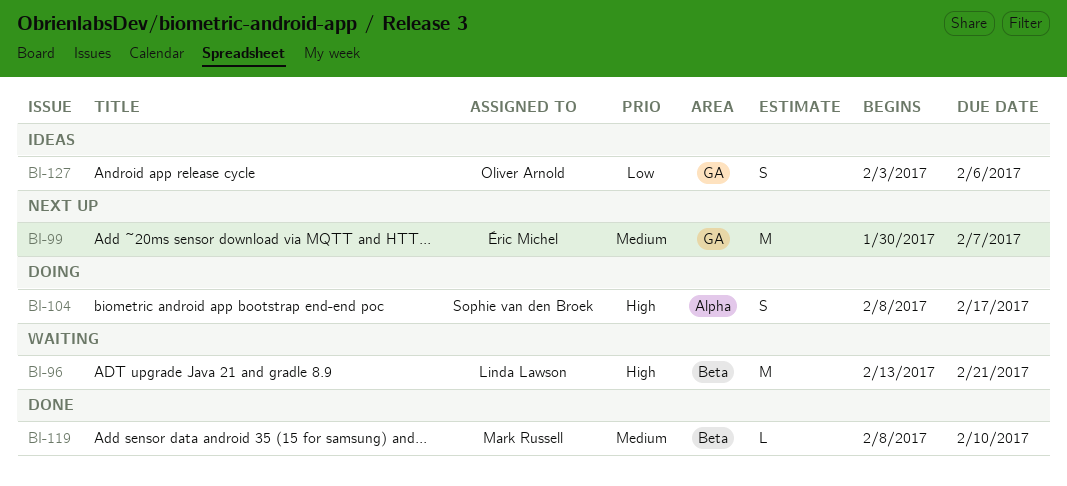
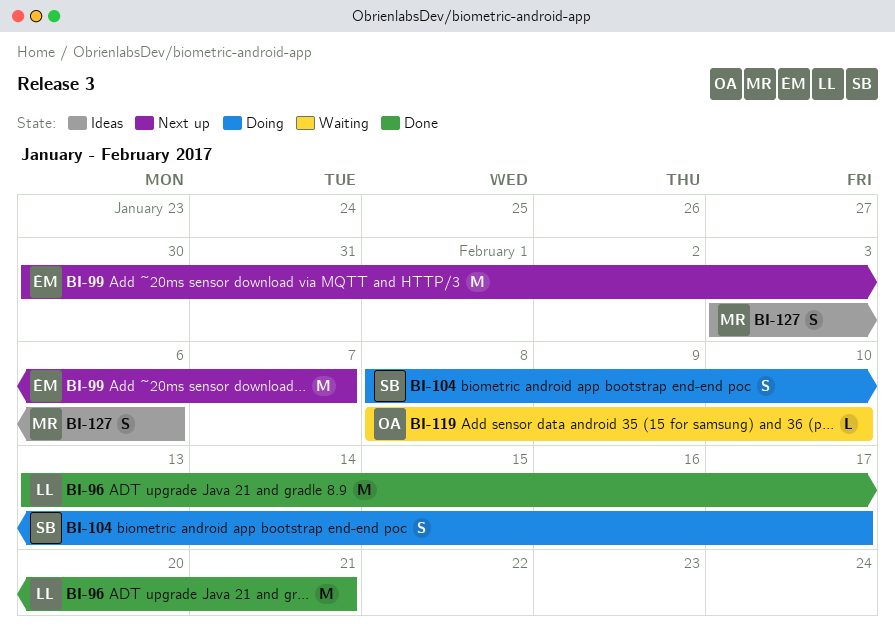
BI-96, status: Waiting -> Done
BI-119, status: Done -> Waiting
BI-119, owner: Mark Russell -> Oliver Arnold
BI-127, owner: Oliver Arnold -> Mark Russell

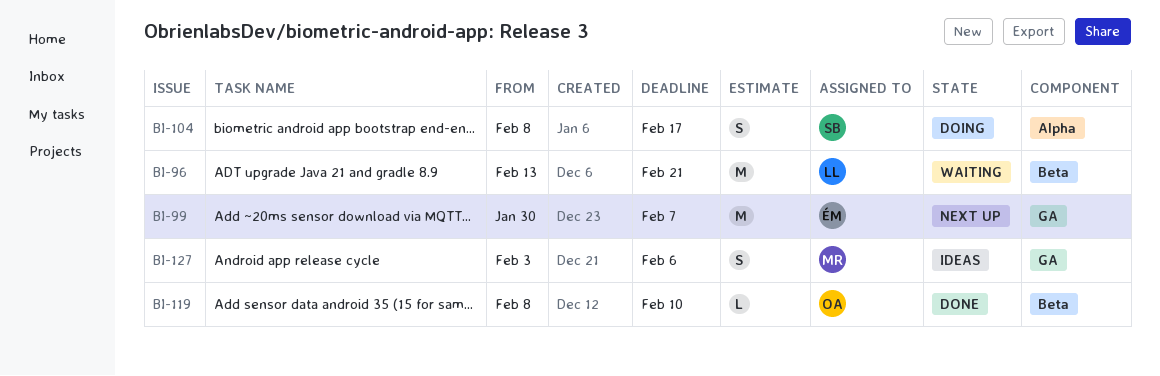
BI-96, status: Done -> Waiting
BI-119, status: Waiting -> Done

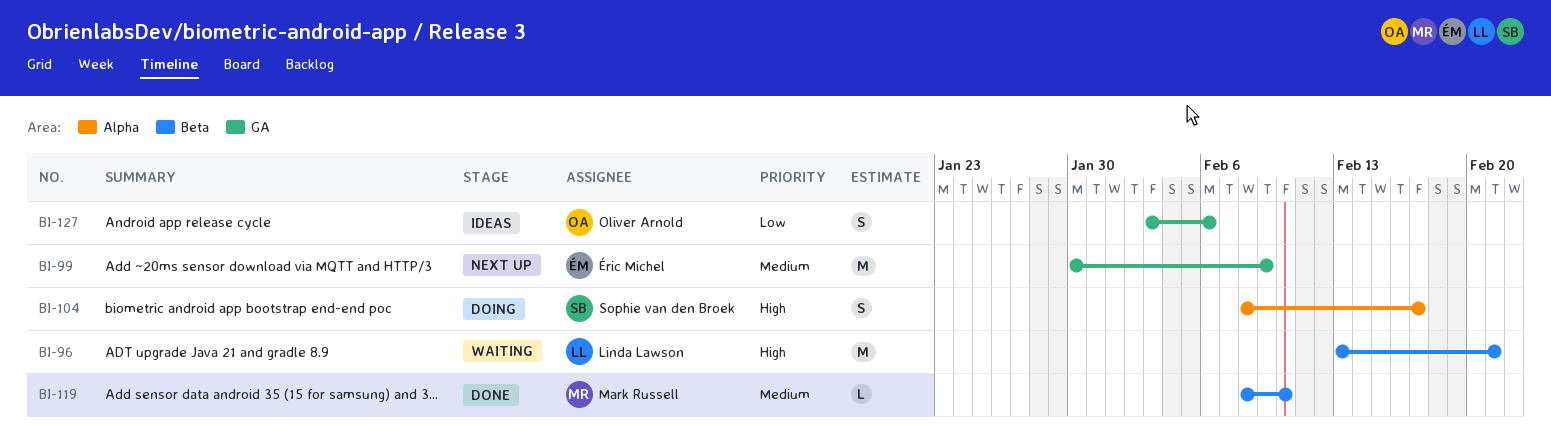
BI-99, due: Feb 7 -> Feb 9
BI-119, owner: Oliver Arnold -> Mark Russell
BI-127, owner: Mark Russell -> Oliver Arnold

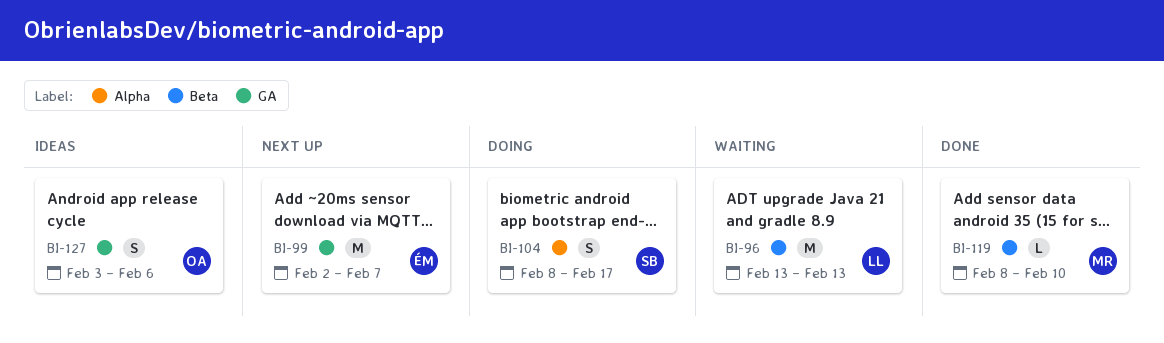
BI-96, due: Feb 21 -> Feb 13
BI-99, start: Jan 30 -> Feb 2
BI-99, due: Feb 9 -> Feb 7

